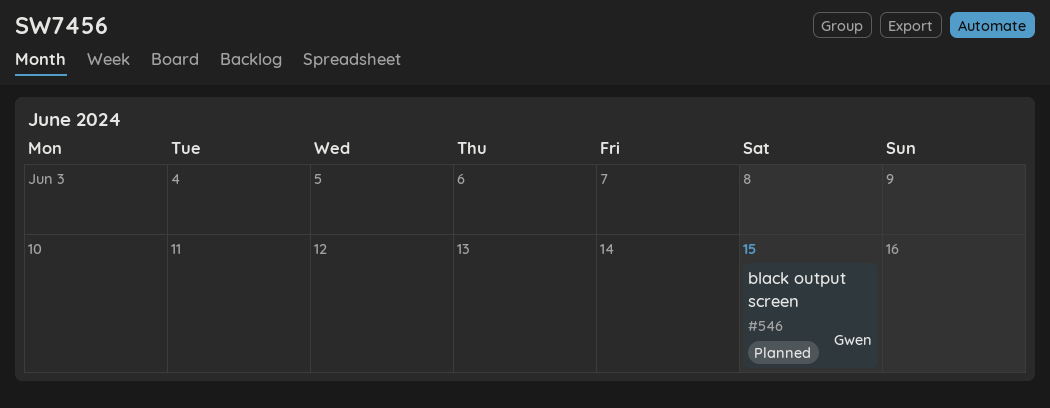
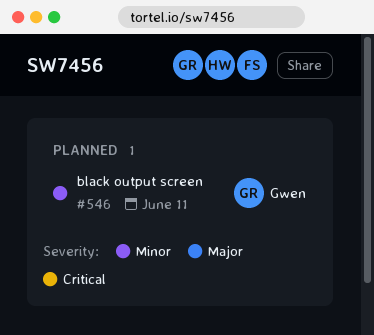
#546, due: Jun 15 -> Jun 11

